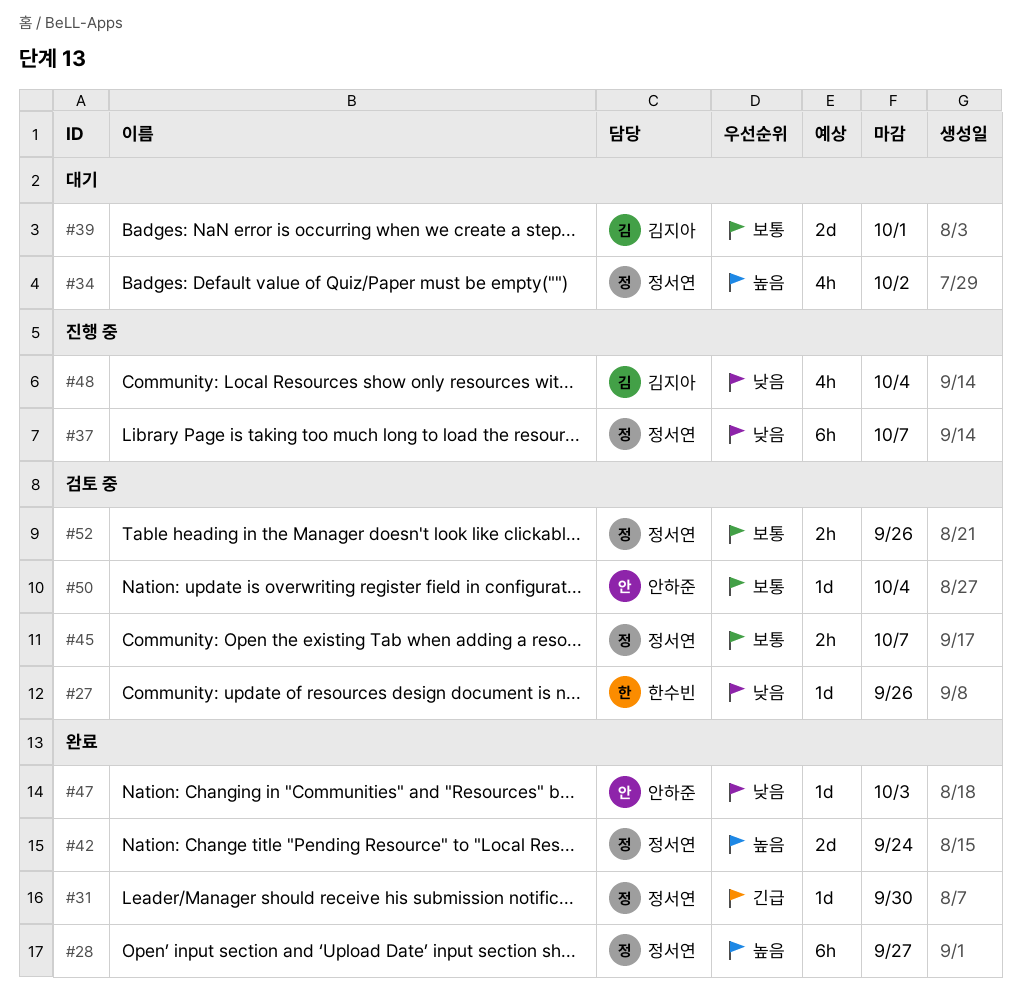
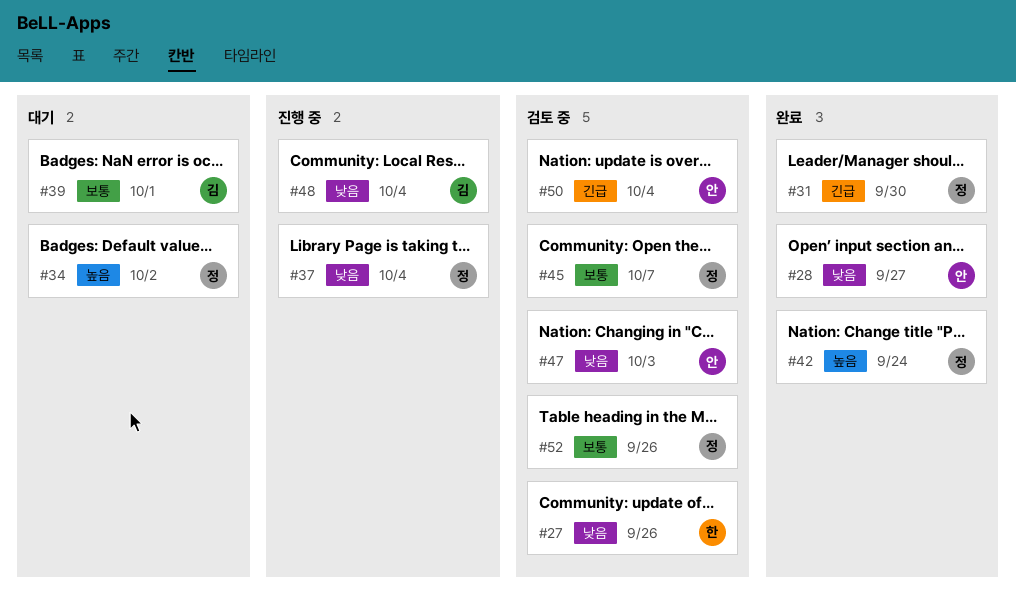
#28, owner: 정서연 -> 안하준
#28, priority: 높음 -> 낮음
#37, due: Oct 7 -> Oct 4
#47, status: 완료 -> 검토 중
#50, priority: 보통 -> 긴급

